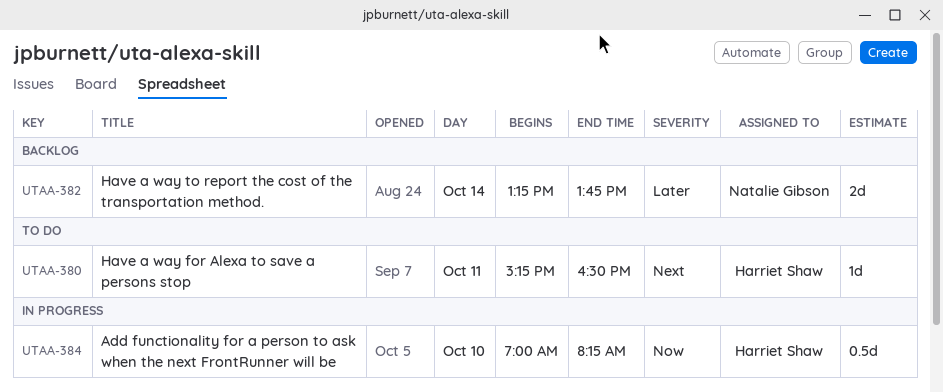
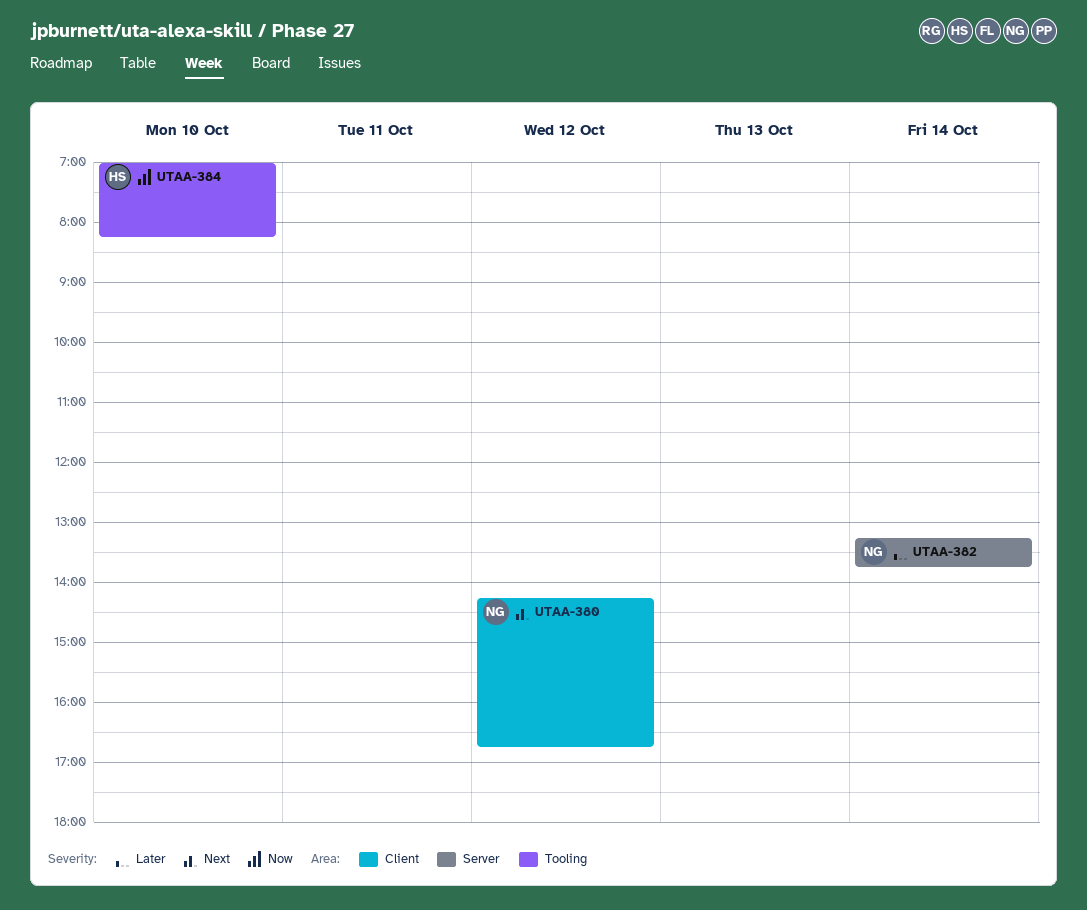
UTAA-380, owner: Harriet Shaw -> Natalie Gibson
UTAA-380, day: Oct 11 -> Oct 12
UTAA-380, begins: 15:15 -> 14:15
UTAA-380, ends: 16:30 -> 16:45

